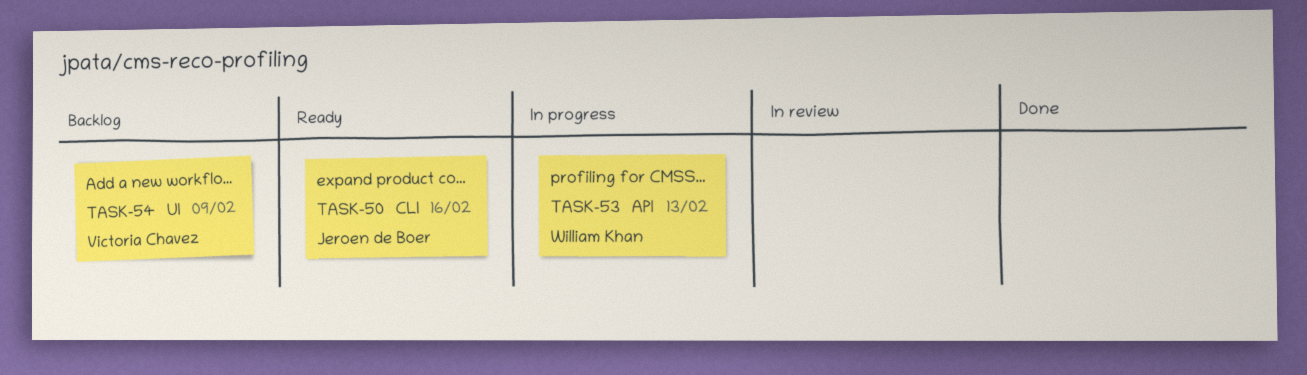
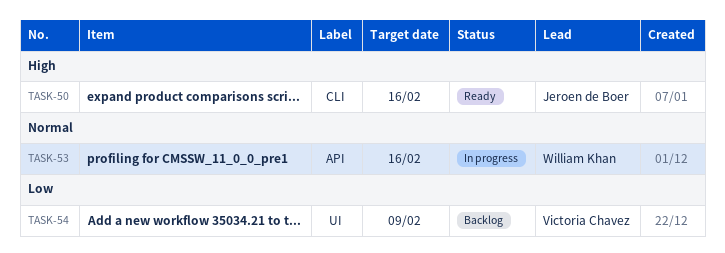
TASK-53, due: Feb 13 -> Feb 16

